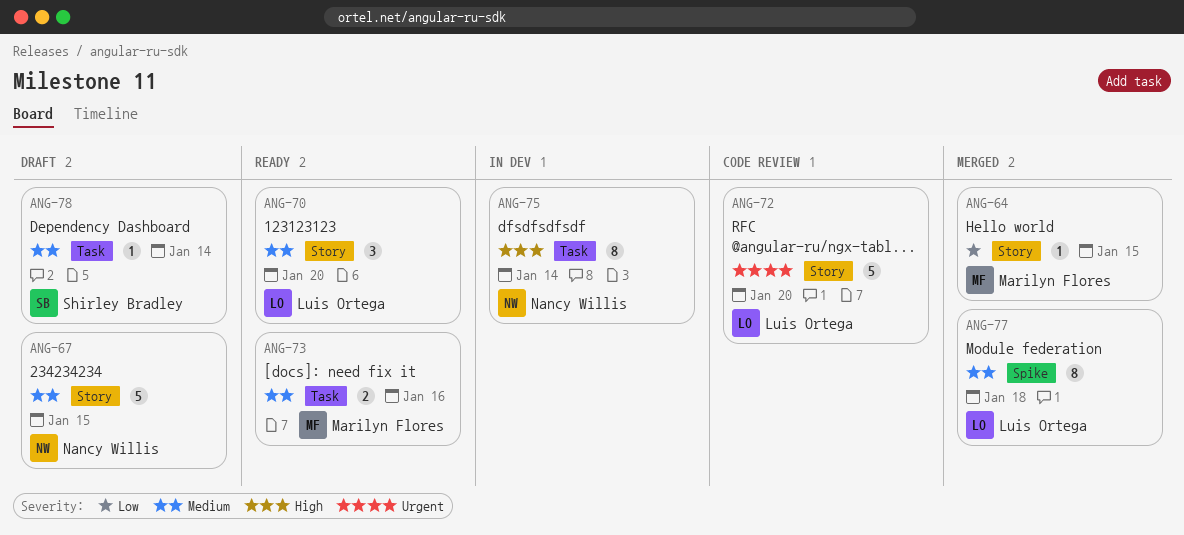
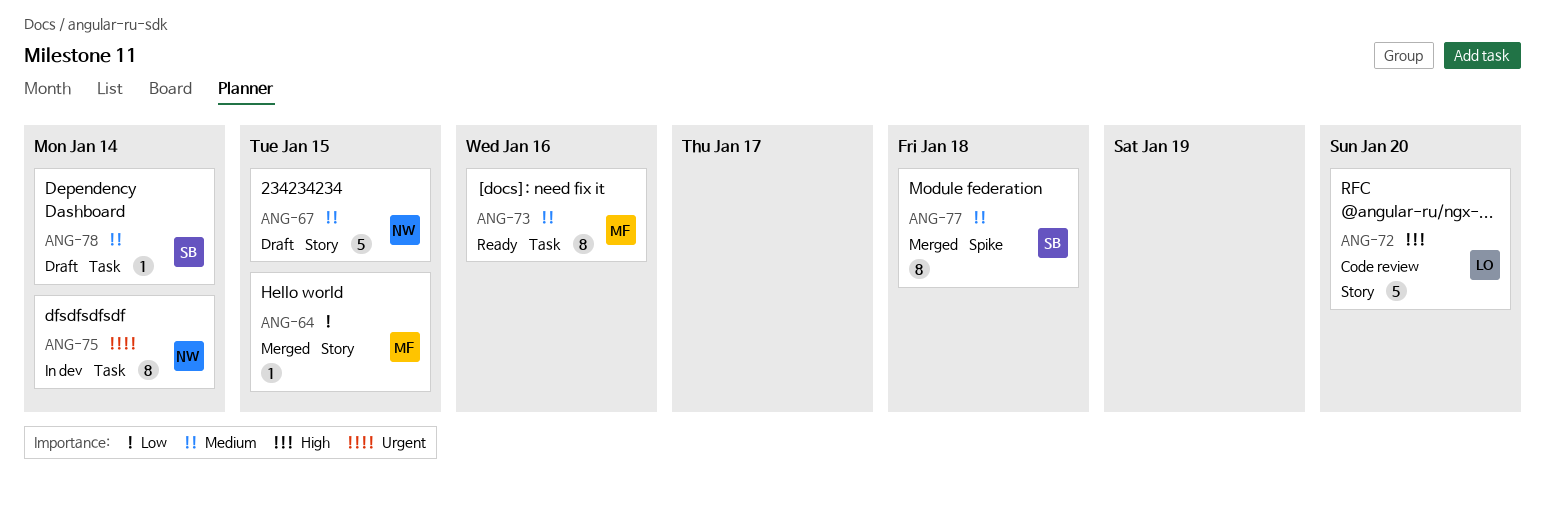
ANG-70: present -> none
ANG-72, priority: Urgent -> High
ANG-73, estimate: 2 -> 8
ANG-75, priority: High -> Urgent
ANG-77, owner: Luis Ortega -> Shirley Bradley

